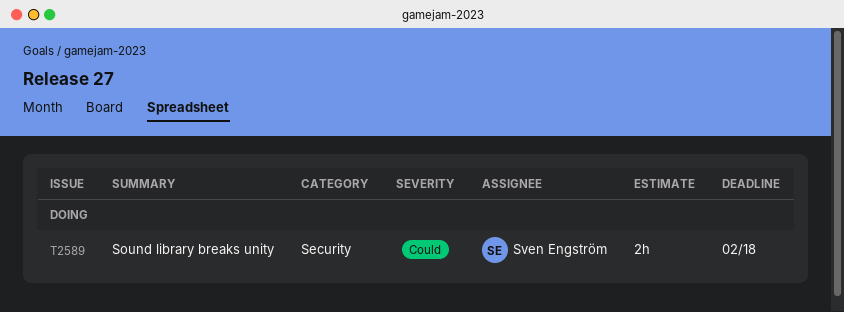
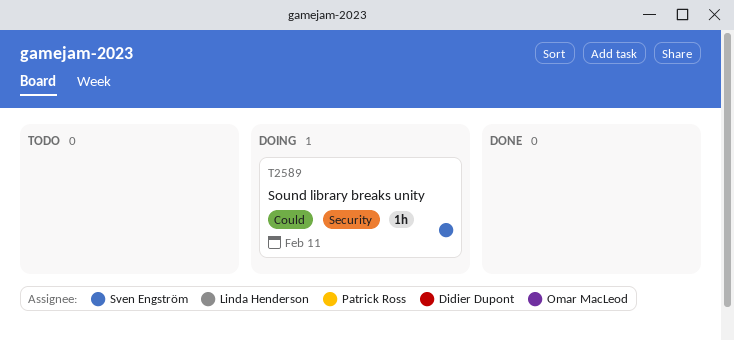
T2589, estimate: 2h -> 1h
T2589, due: Feb 18 -> Feb 11

